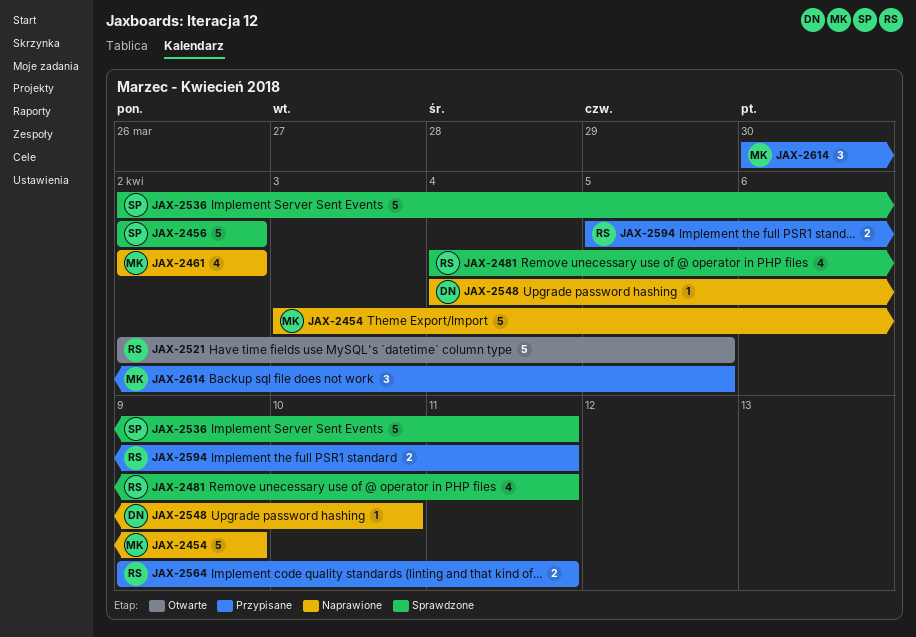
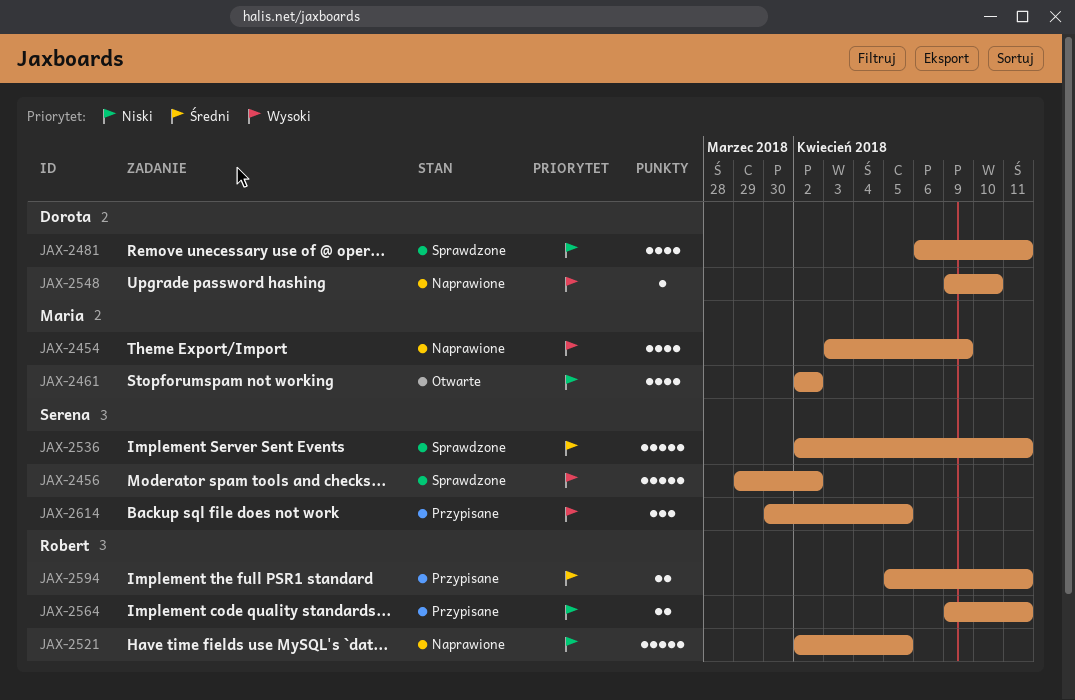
JAX-2454, estimate: 5 -> 4
JAX-2456, start: Apr 2 -> Mar 29
JAX-2461, status: Naprawione -> Otwarte
JAX-2481, owner: Robert -> Dorota
JAX-2481, start: Apr 4 -> Apr 6
JAX-2521, status: Otwarte -> Naprawione
JAX-2548, start: Apr 4 -> Apr 9
JAX-2614, owner: Maria -> Serena

